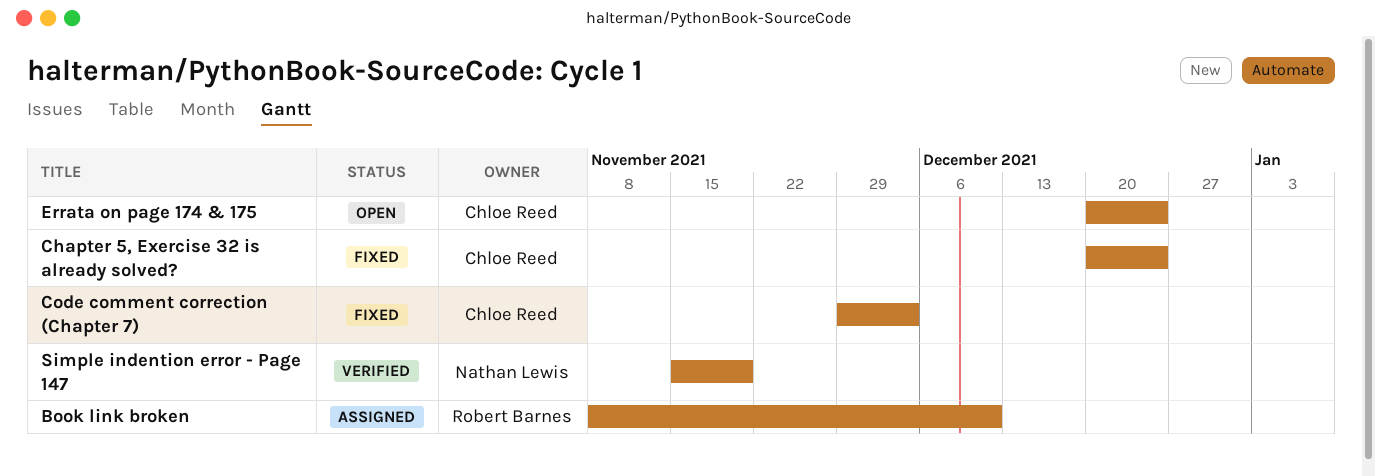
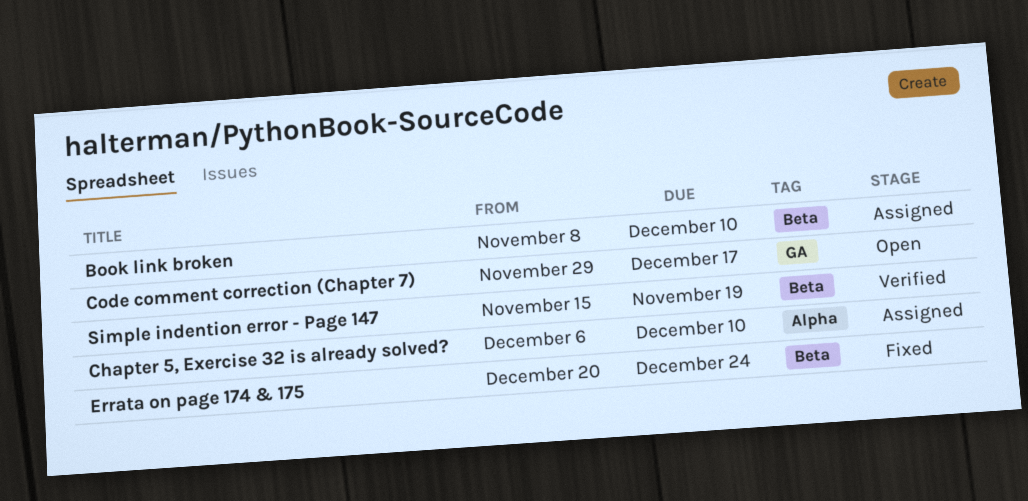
Chapter 5, Exercise 32 is already solved?, status: Fixed -> Assigned
Chapter 5, Exercise 32 is already solved?, start: Dec 20 -> Dec 6
Chapter 5, Exercise 32 is already solved?, due: Dec 24 -> Dec 10
Code comment correction (Chapter 7), status: Fixed -> Open
Code comment correction (Chapter 7), due: Dec 3 -> Dec 17
Errata on page 174 & 175, status: Open -> Fixed

